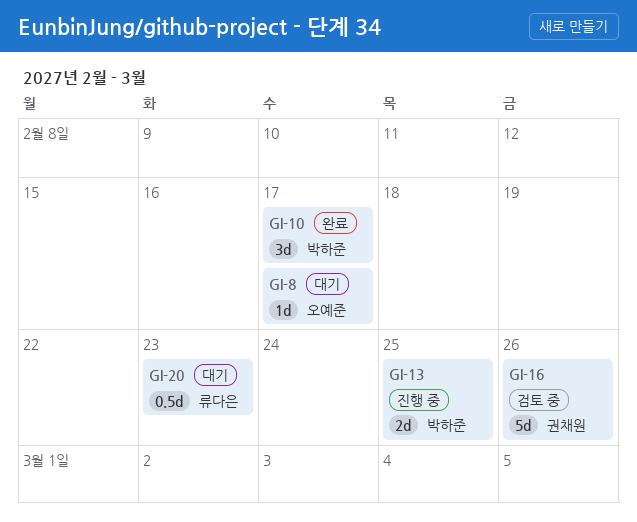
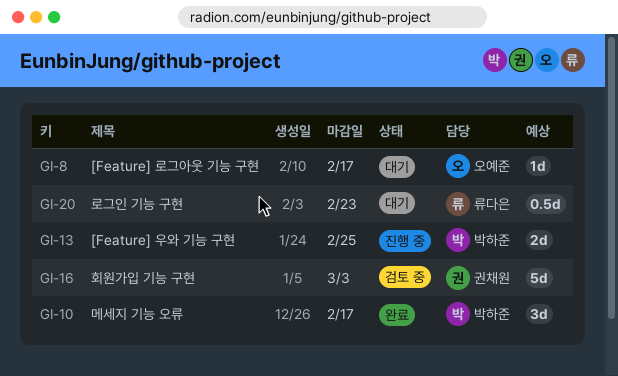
GI-16, due: Feb 26 -> Mar 3

